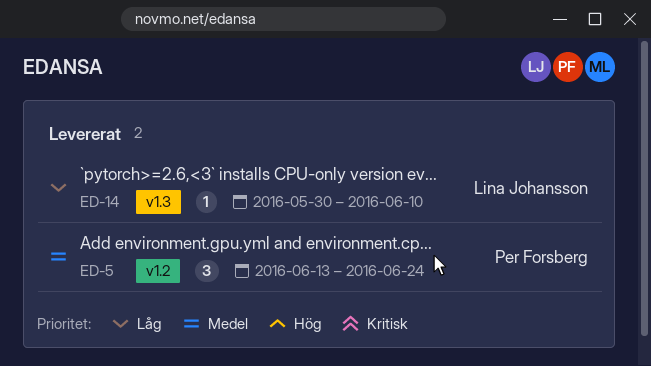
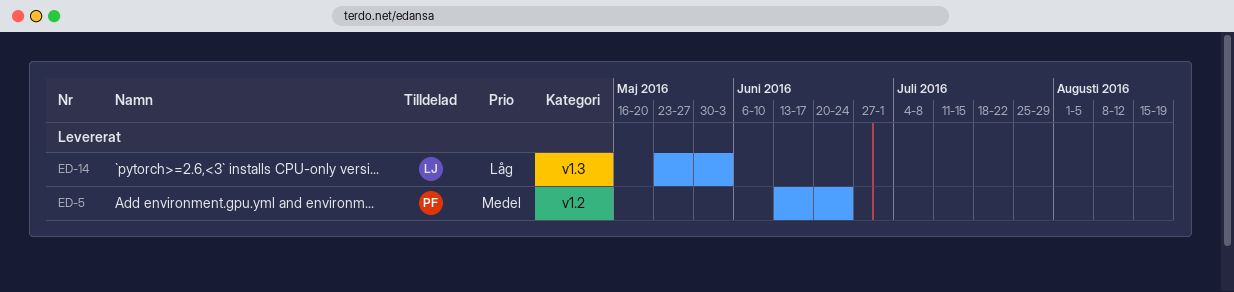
ED-14, start: May 30 -> May 23
ED-14, due: Jun 10 -> Jun 3

